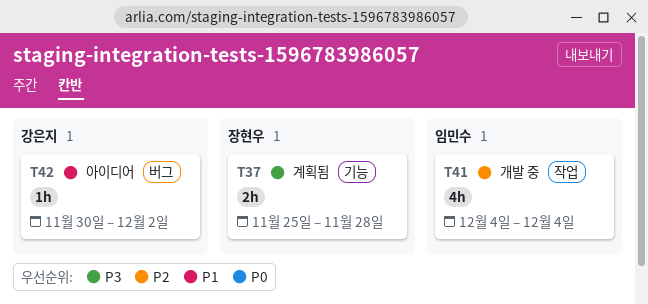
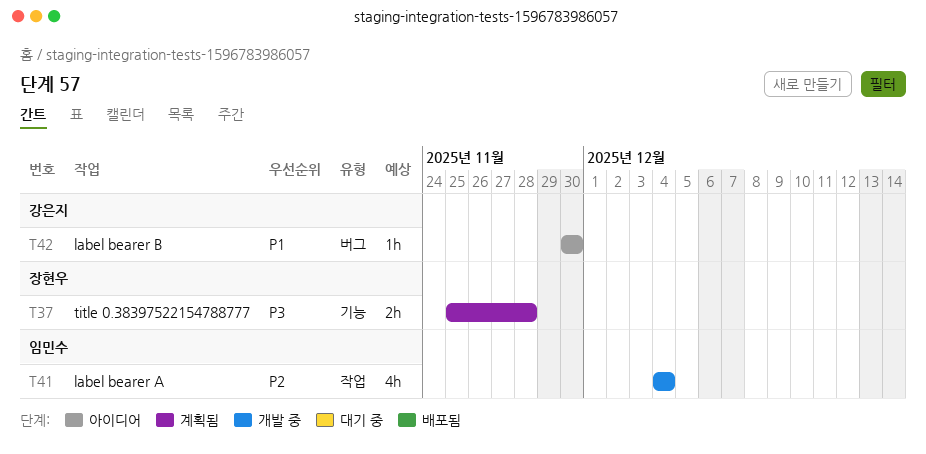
T42, due: Dec 2 -> Nov 30

